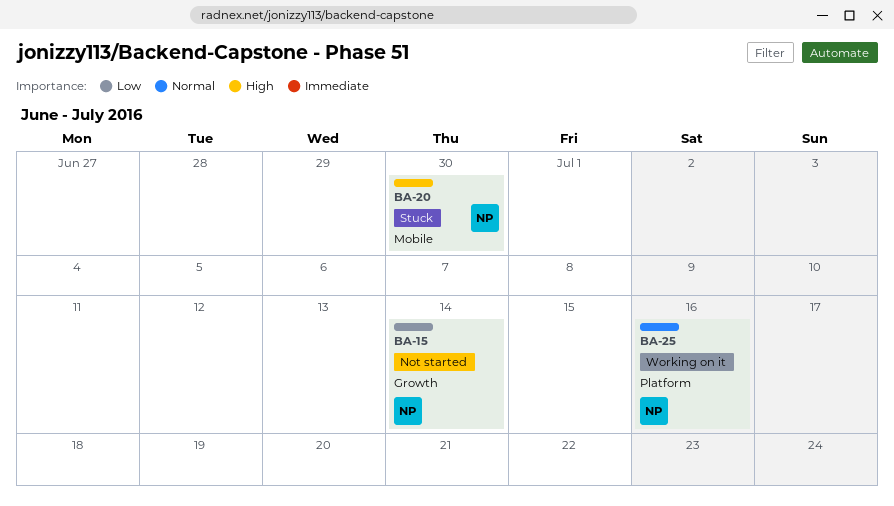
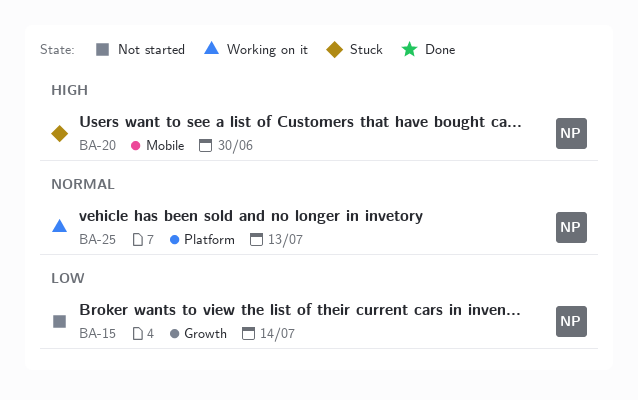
BA-25, due: Jul 16 -> Jul 13

